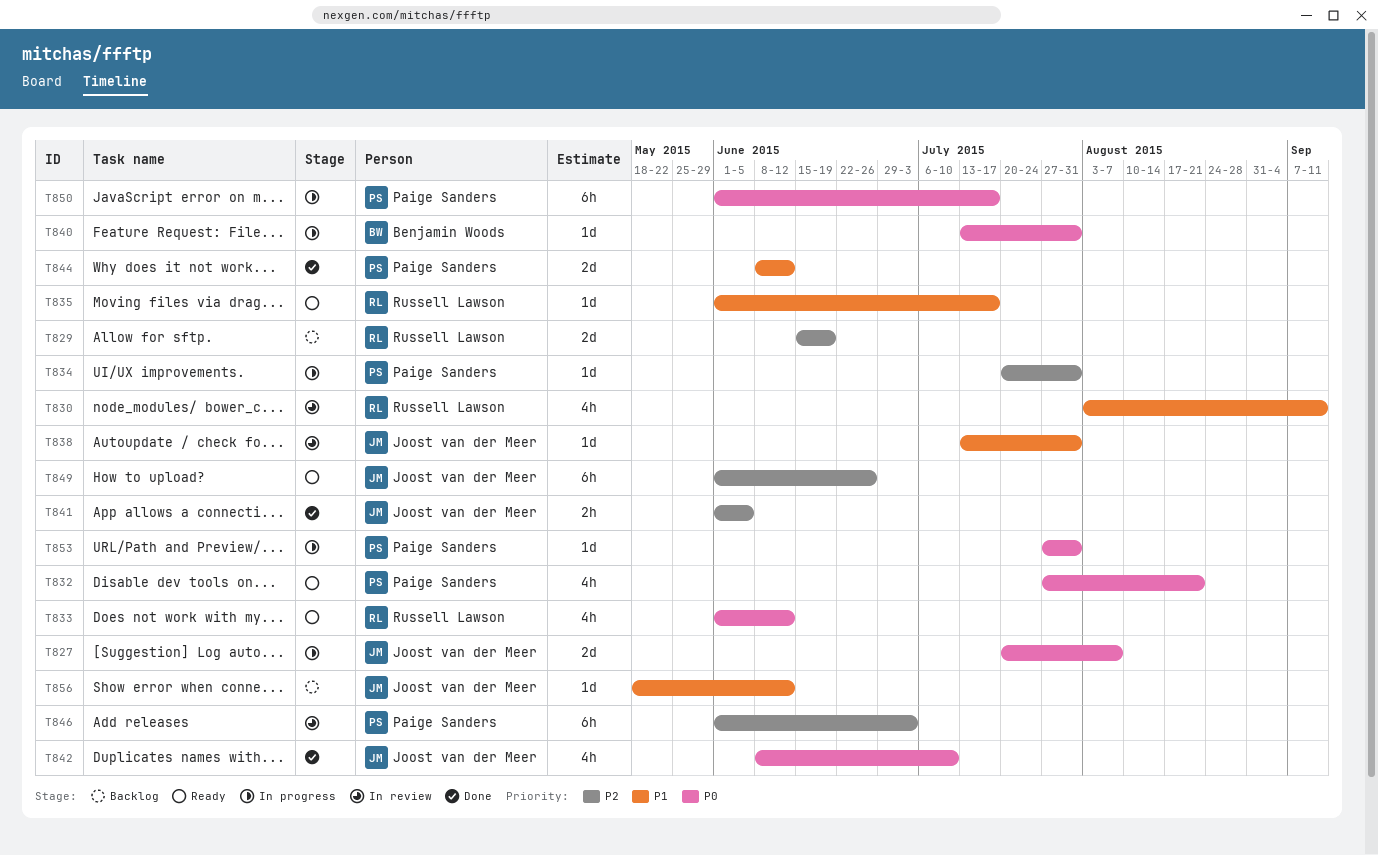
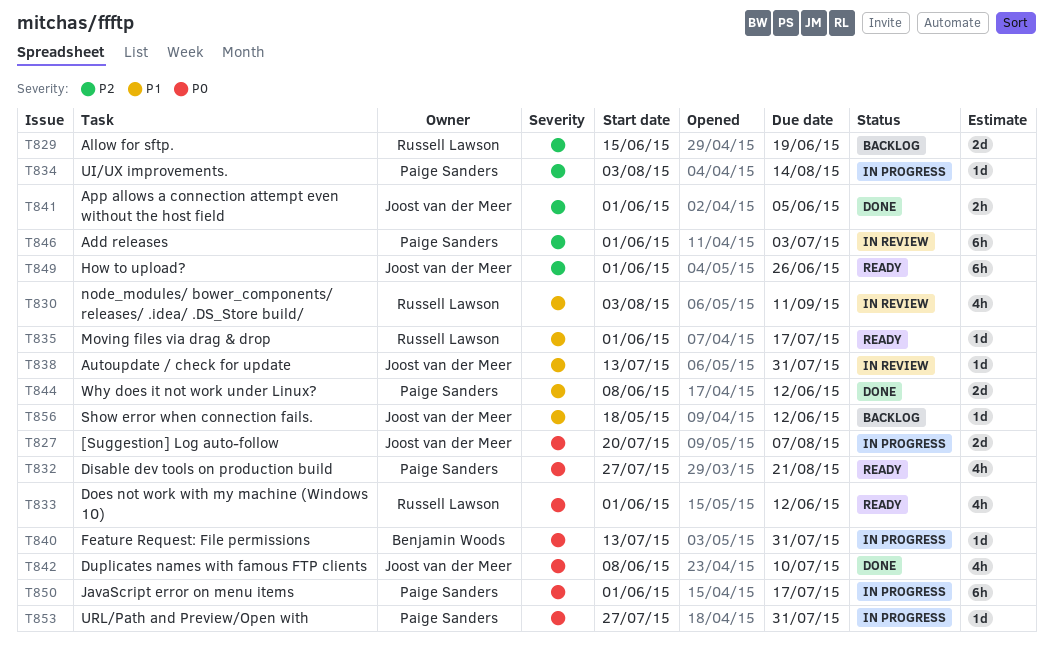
T834, start: Jul 20 -> Aug 3
T834, due: Jul 31 -> Aug 14

